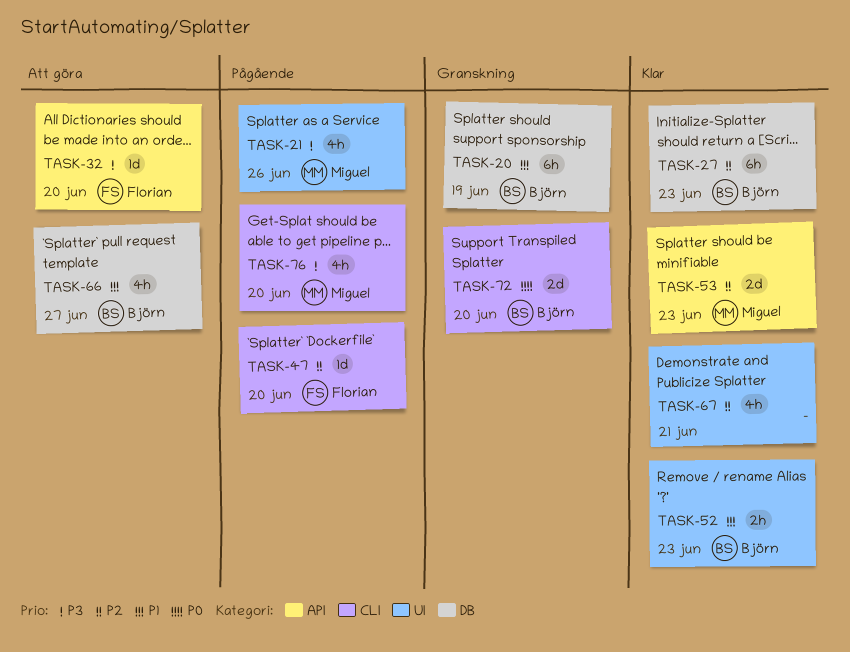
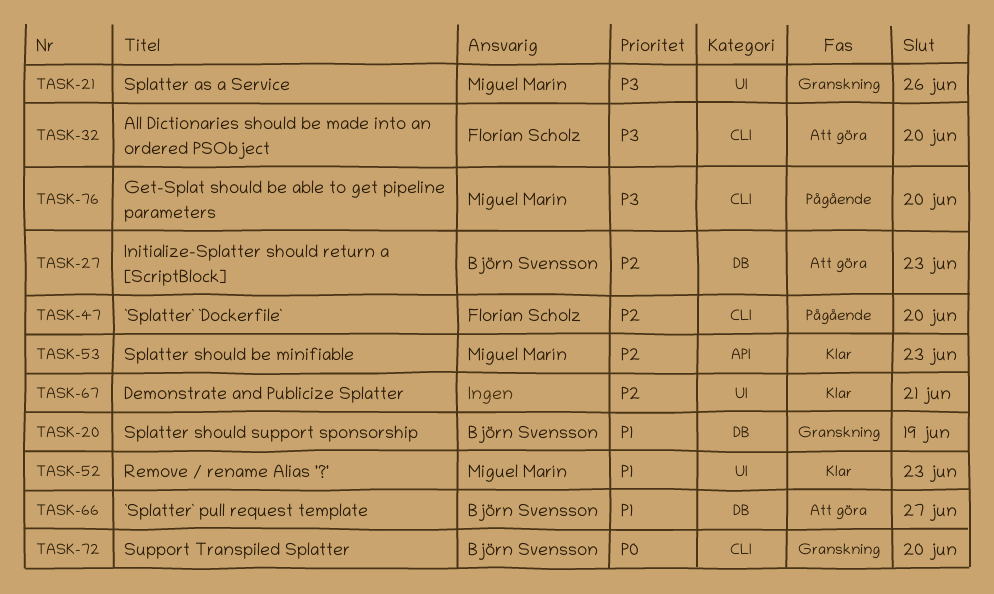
TASK-21, status: Pågående -> Granskning
TASK-27, status: Klar -> Att göra
TASK-32, label: API -> CLI
TASK-52, owner: Björn Svensson -> Miguel Marín

